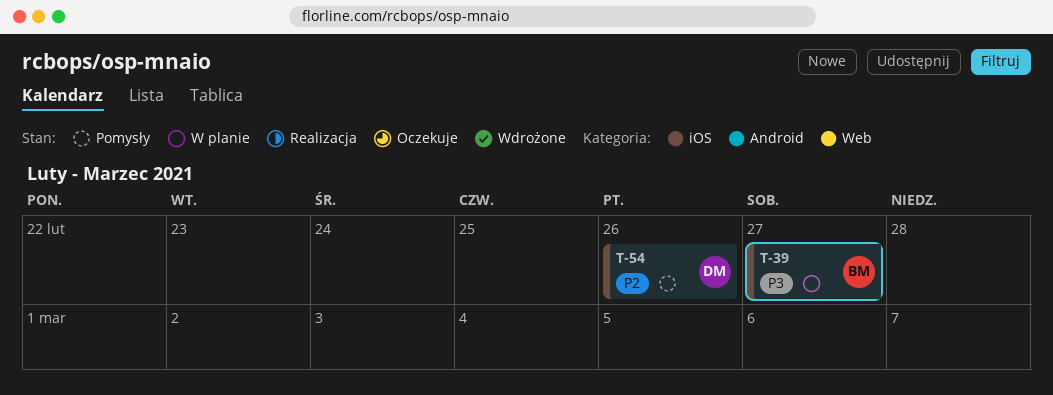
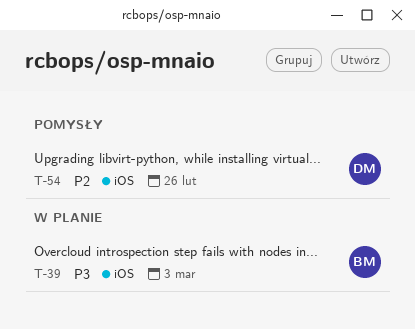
T-39, due: Feb 27 -> Mar 3

